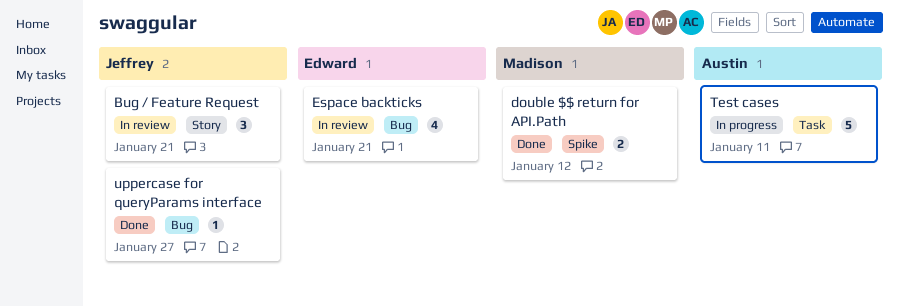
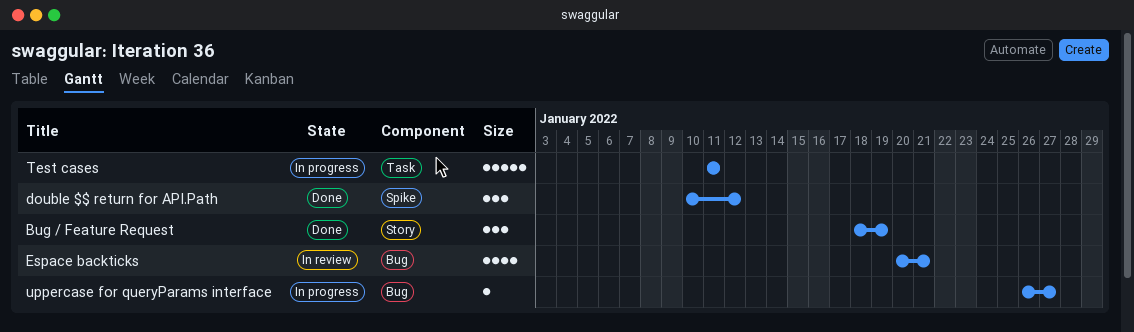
Bug / Feature Request, status: In review -> Done
Bug / Feature Request, due: Jan 21 -> Jan 19
double $$ return for API.Path, estimate: 2 -> 3
uppercase for queryParams interface, status: Done -> In progress

